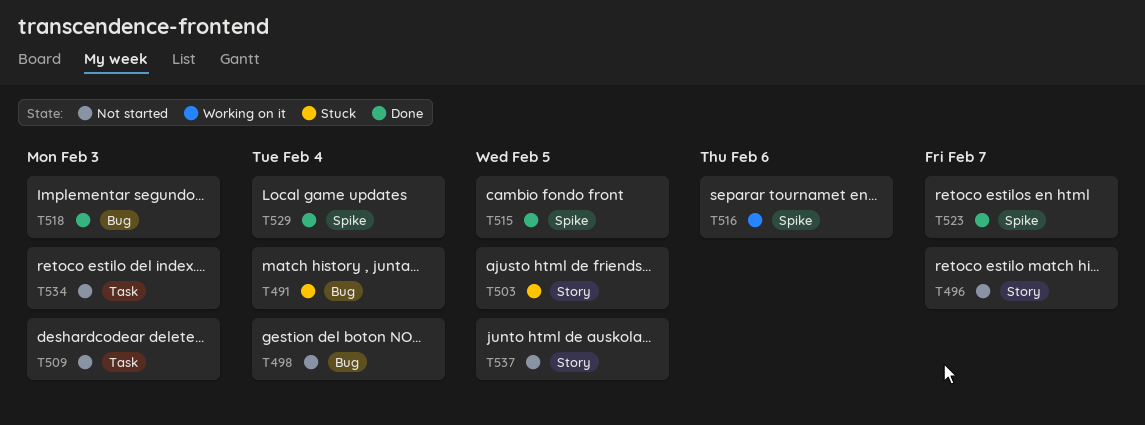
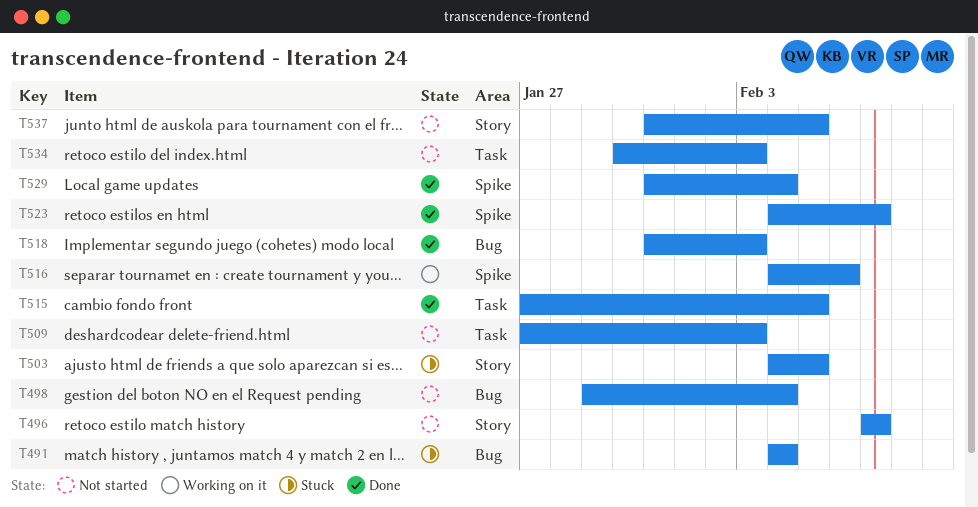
T515, label: Spike -> Task

